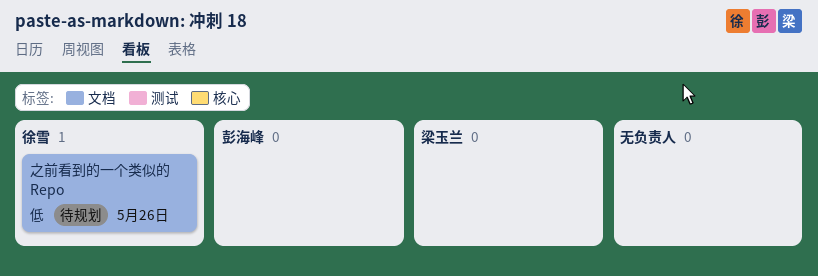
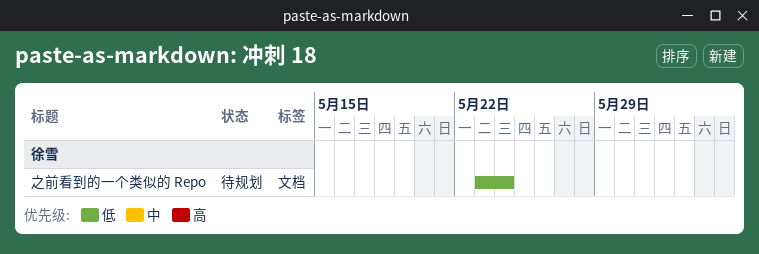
之前看到的一个类似的 Repo, due: May 26 -> May 24

